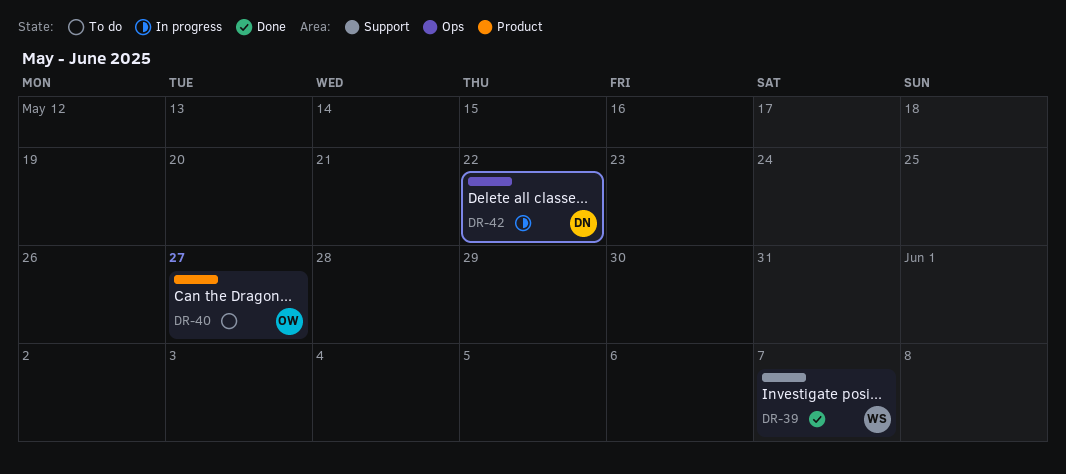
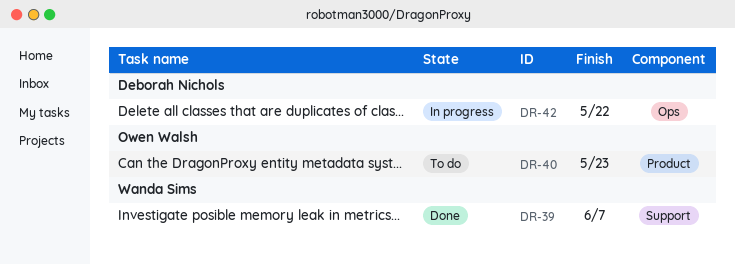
DR-40, due: May 27 -> May 23

